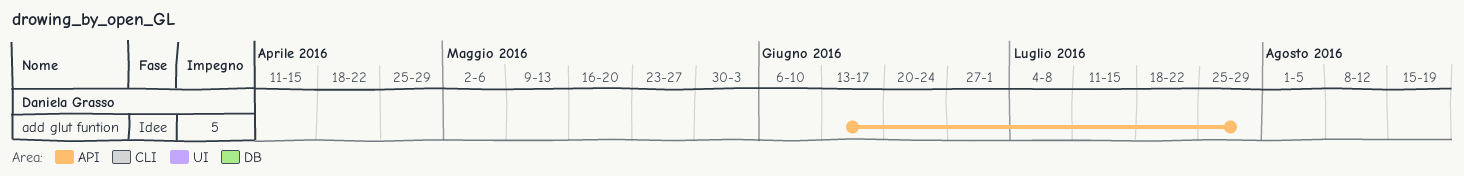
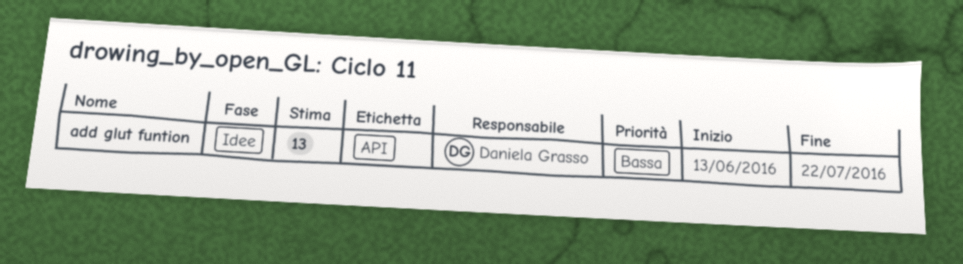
add glut funtion, estimate: 5 -> 13
add glut funtion, due: Jul 29 -> Jul 22

